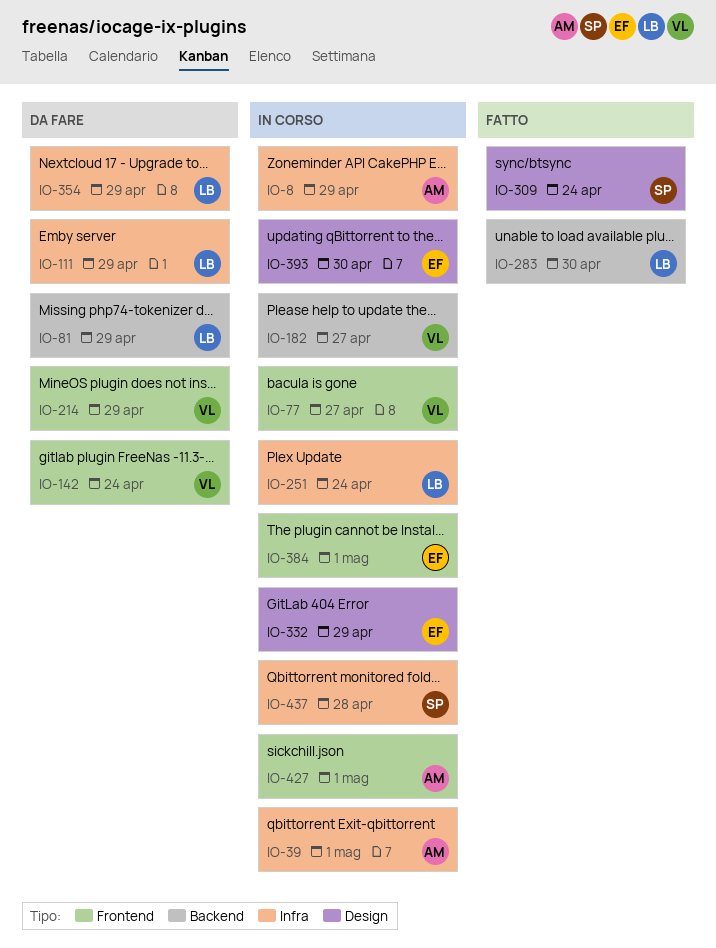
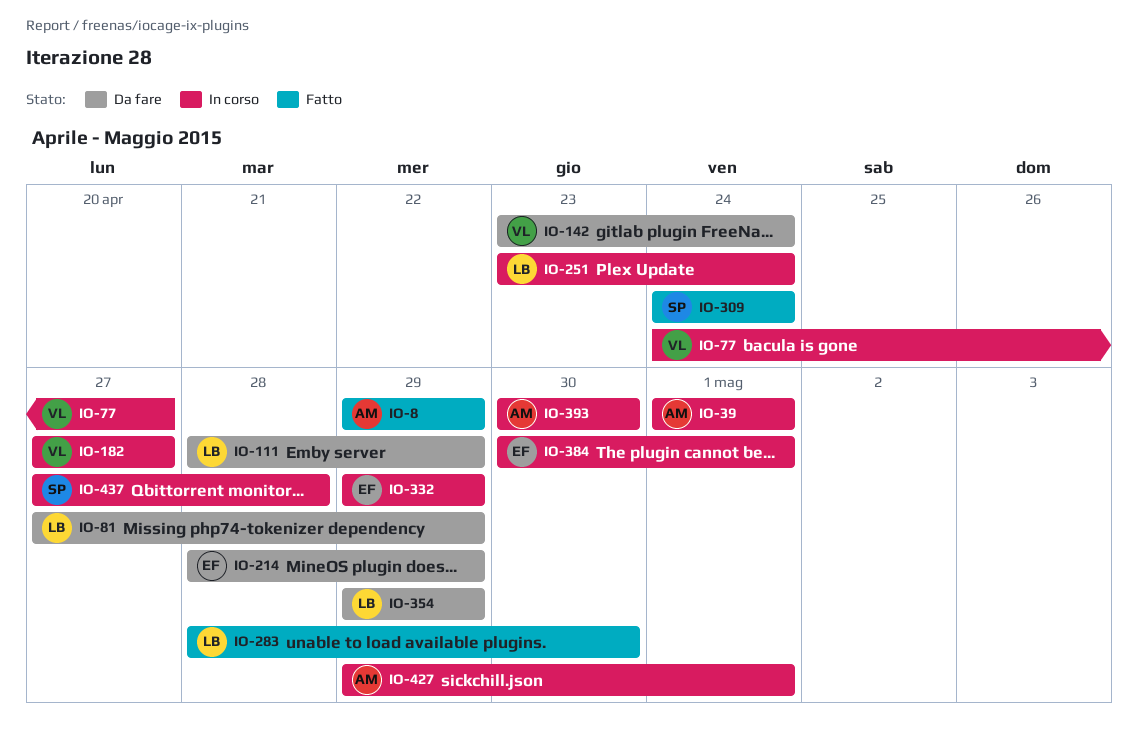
IO-8, status: In corso -> Fatto
IO-214, owner: VL -> EF
IO-393, owner: EF -> AM

